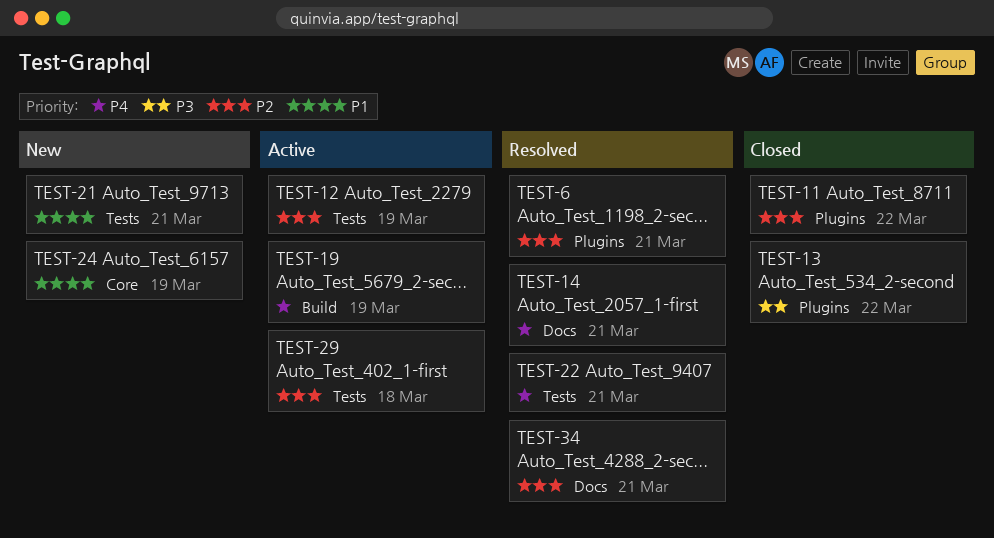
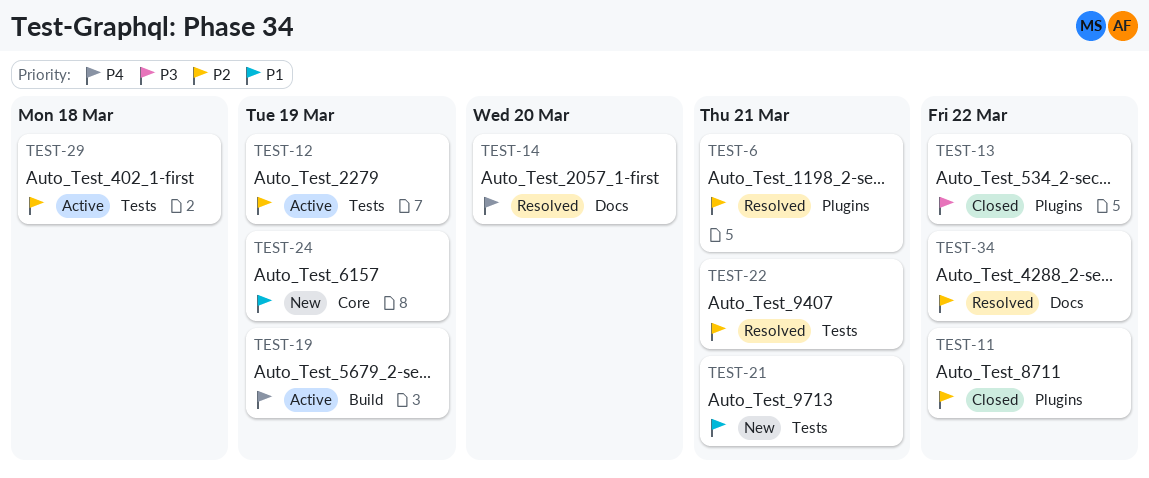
TEST-14, due: Mar 21 -> Mar 20
TEST-22, priority: P4 -> P2
TEST-34, due: Mar 21 -> Mar 22

